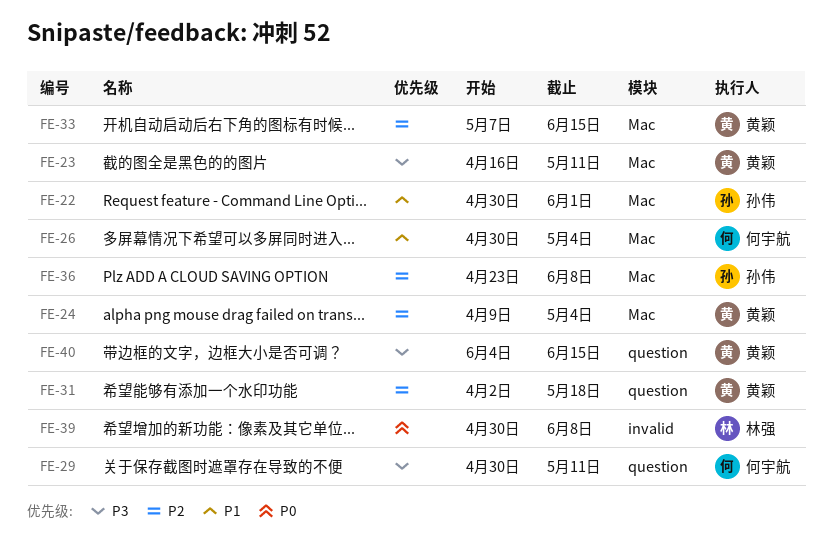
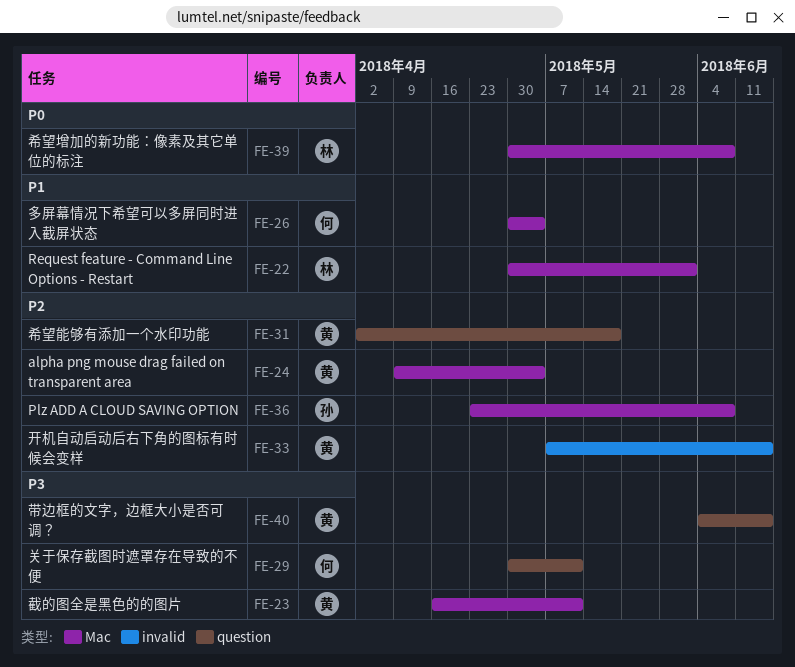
FE-22, owner: 孙伟 -> 林强
FE-33, label: Mac -> invalid
FE-39, label: invalid -> Mac

